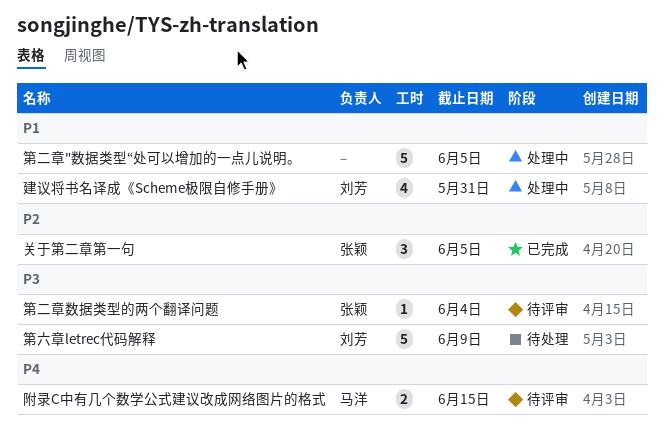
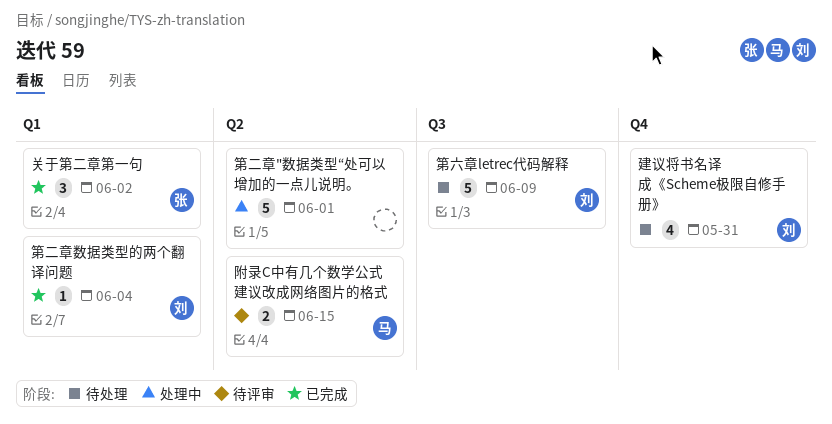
关于第二章第一句, due: Jun 5 -> Jun 2
建议将书名译成《Scheme极限自修手册》, status: 处理中 -> 待处理
第二章"数据类型“处可以增加的一点儿说明。, due: Jun 5 -> Jun 1
第二章数据类型的两个翻译问题, status: 待评审 -> 已完成
第二章数据类型的两个翻译问题, owner: 张颖 -> 刘芳

